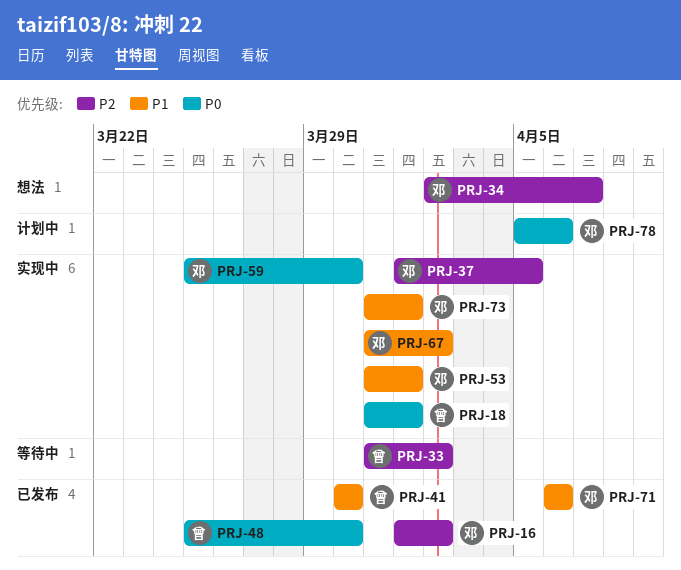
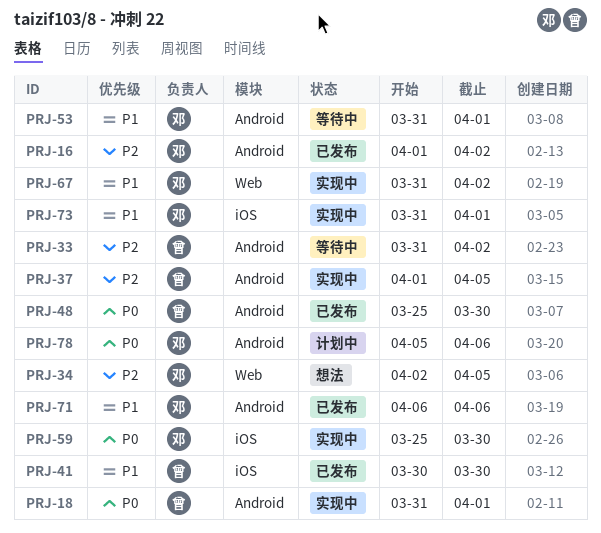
PRJ-34, due: Apr 7 -> Apr 5
PRJ-37, owner: 邓 -> 曾
PRJ-53, status: 实现中 -> 等待中

